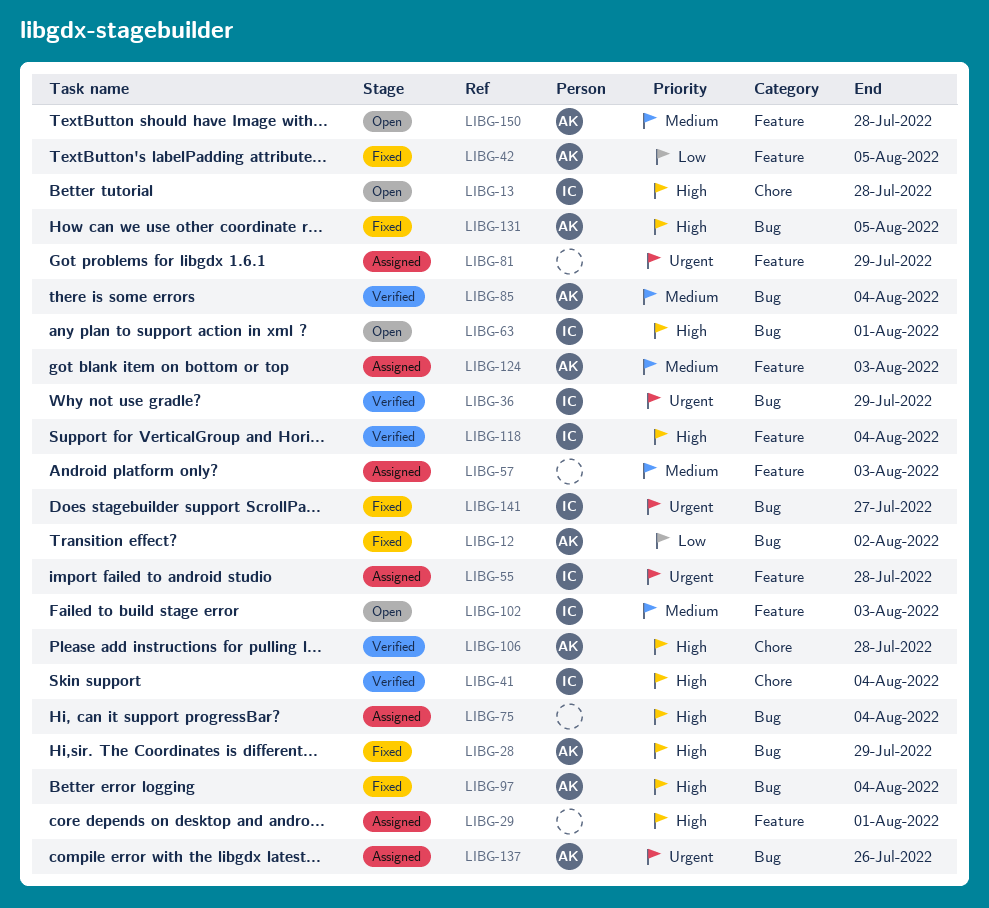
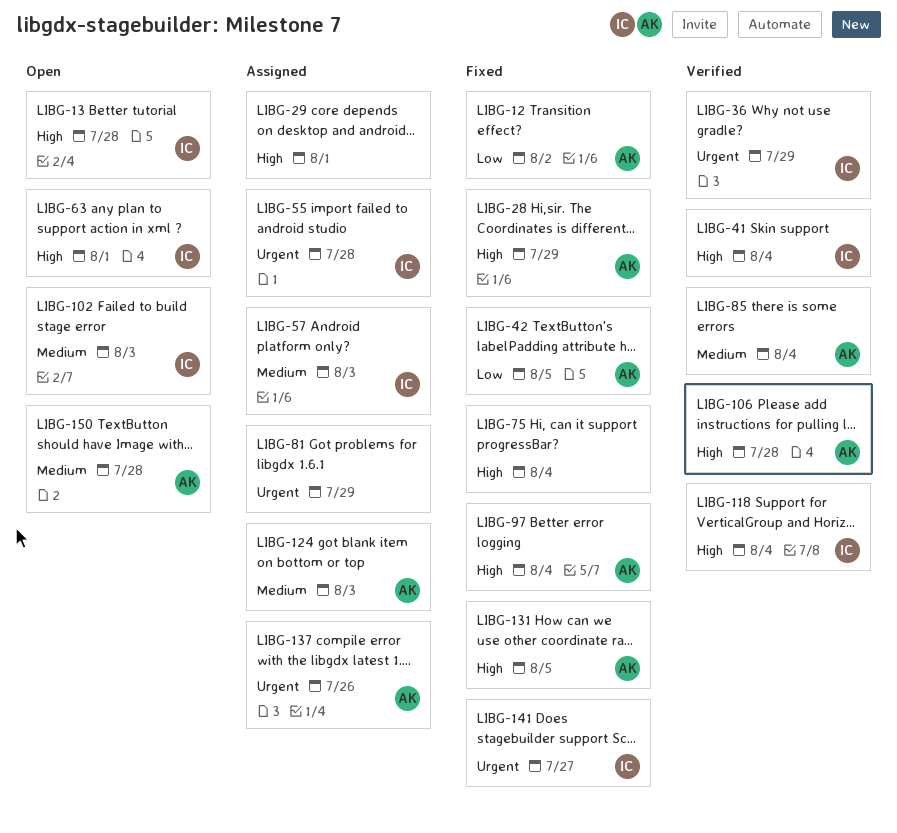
LIBG-57, owner: none -> IC
LIBG-75, status: Assigned -> Fixed

